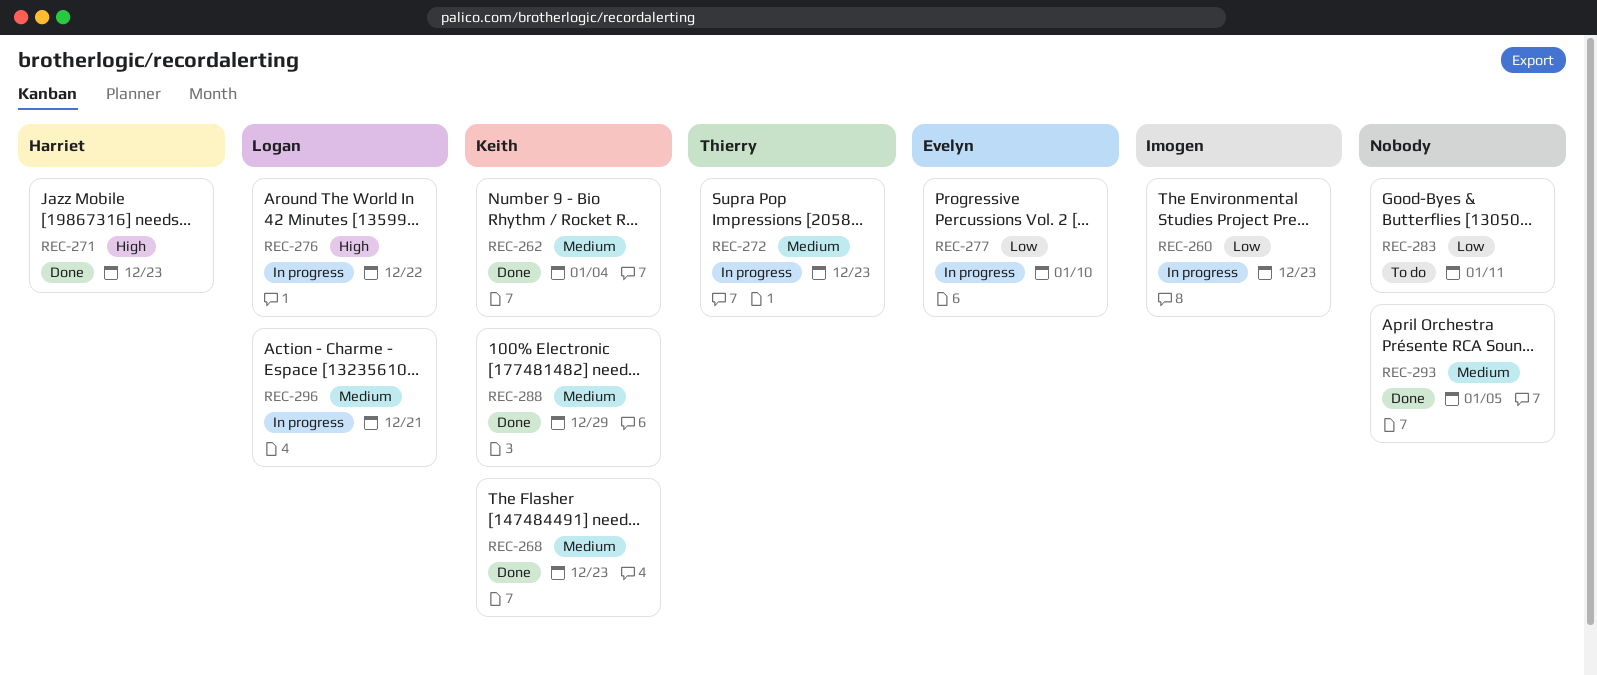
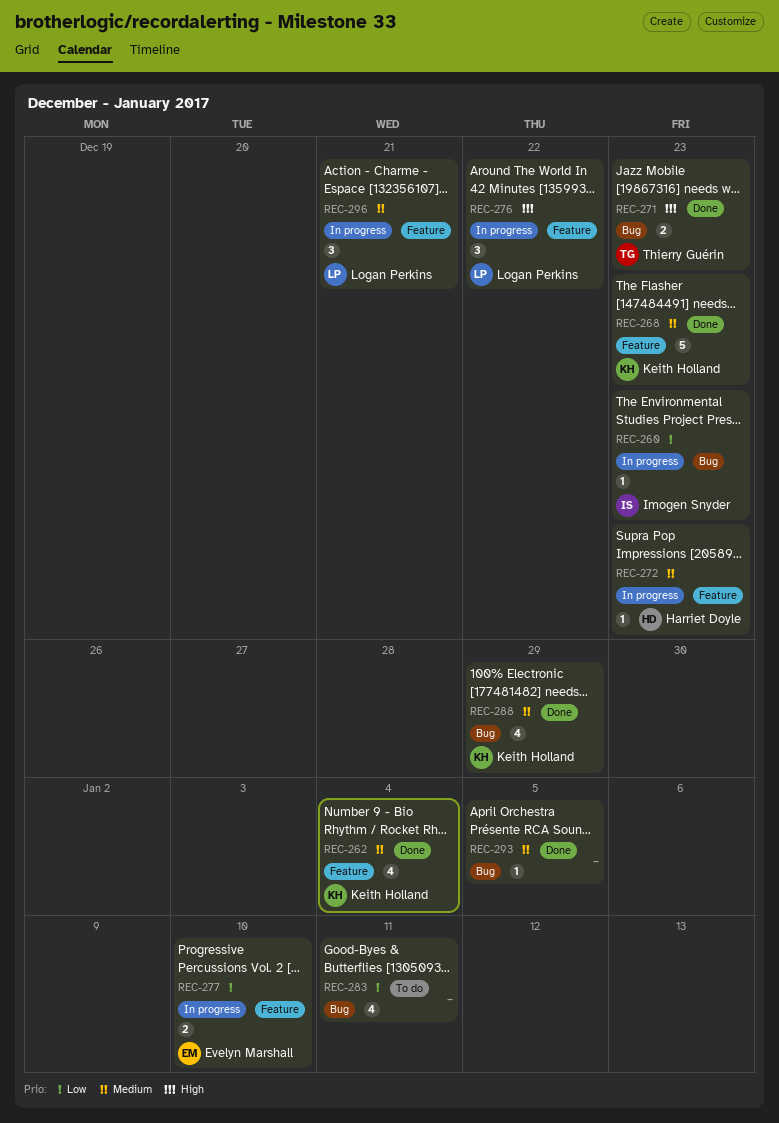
REC-271, owner: Harriet Doyle -> Thierry Guérin
REC-272, owner: Thierry Guérin -> Harriet Doyle

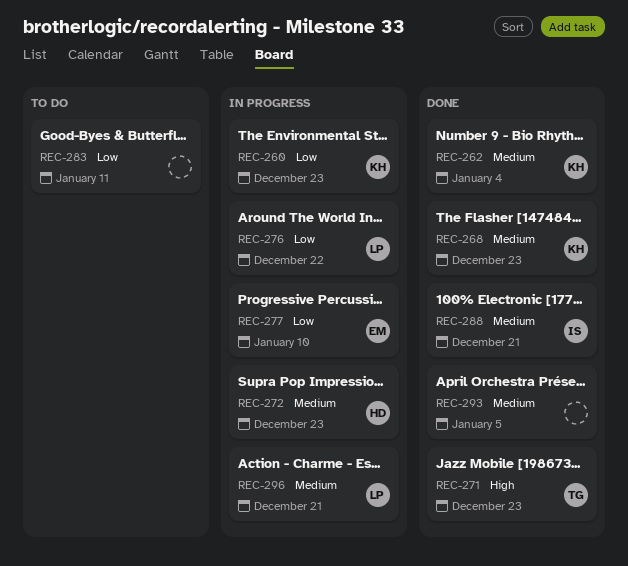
REC-260, owner: Imogen Snyder -> Keith Holland
REC-276, priority: High -> Low
REC-288, owner: Keith Holland -> Imogen Snyder
REC-288, due: Dec 29 -> Dec 21

